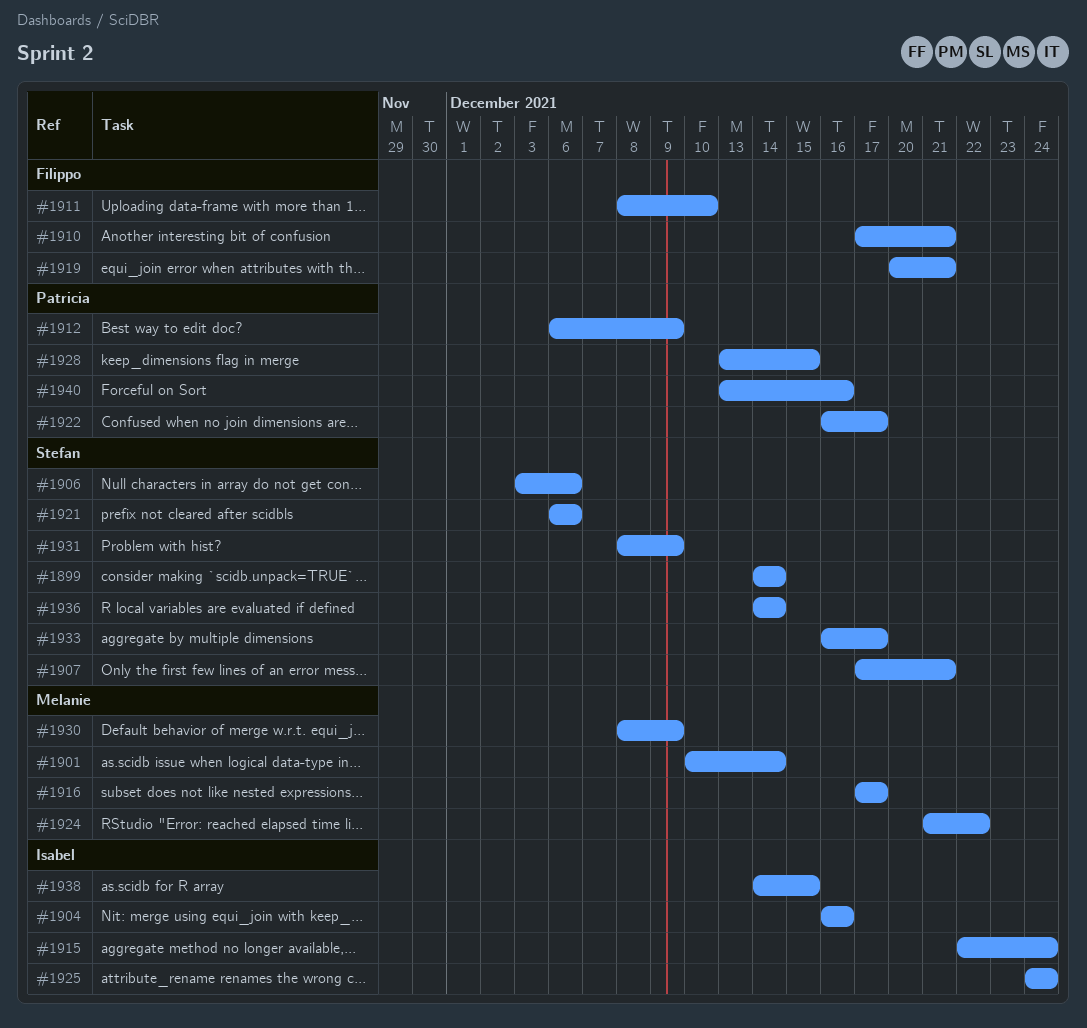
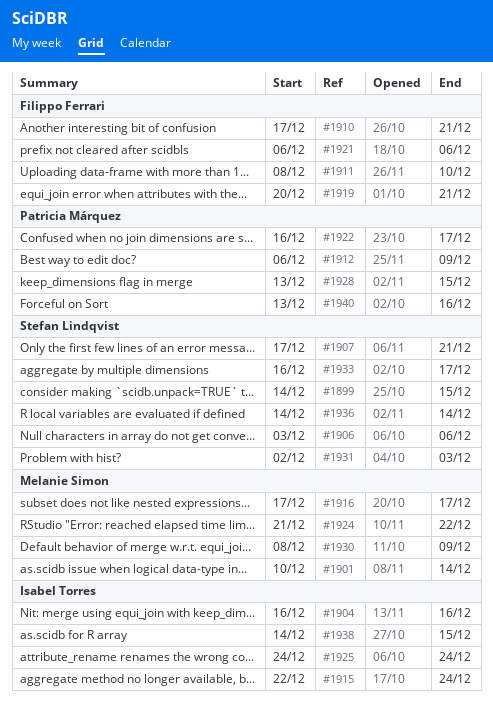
#1899, due: Dec 14 -> Dec 15
#1921, owner: Stefan Lindqvist -> Filippo Ferrari
#1931, start: Dec 8 -> Dec 2
#1931, due: Dec 9 -> Dec 3

